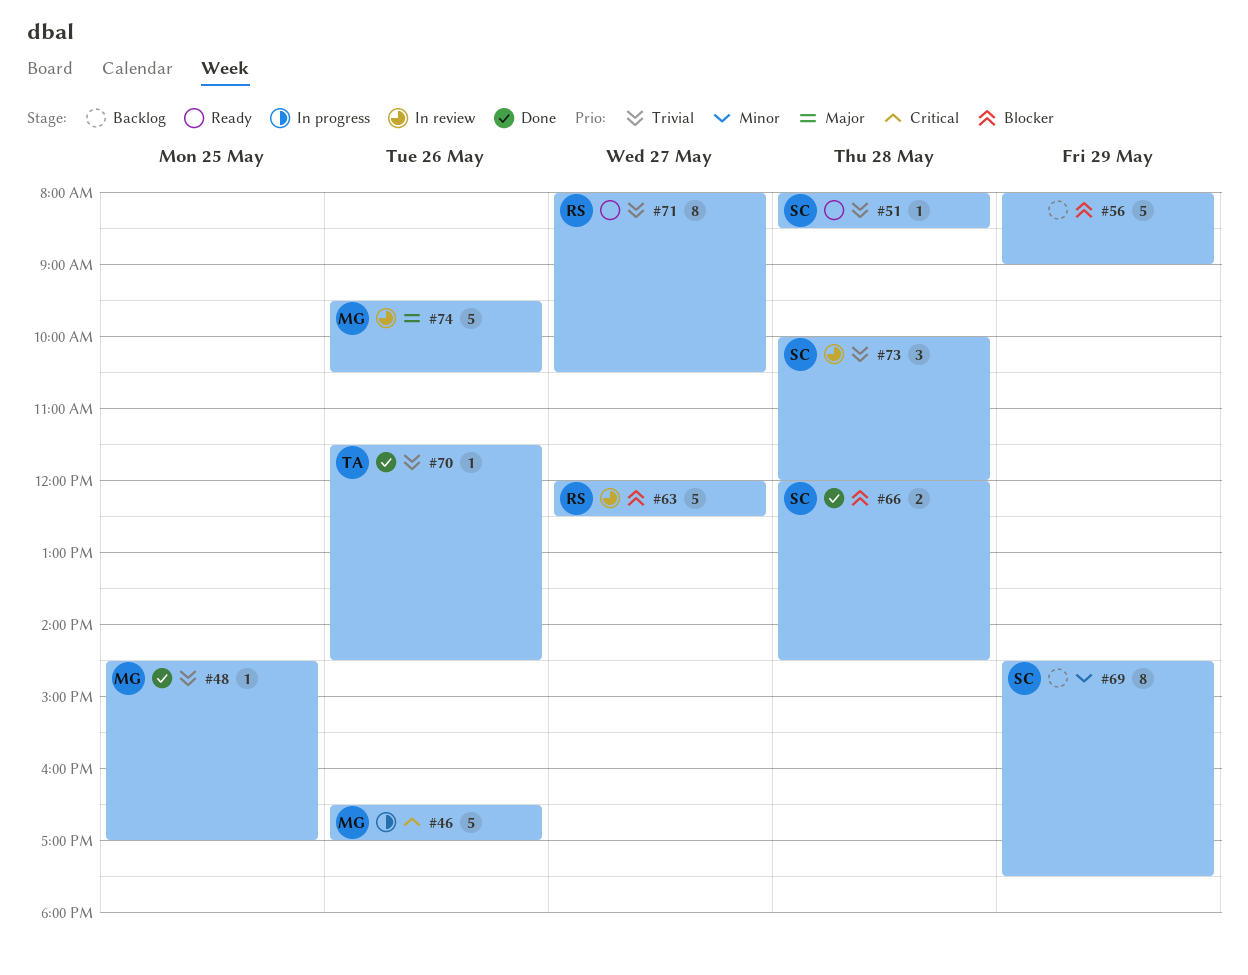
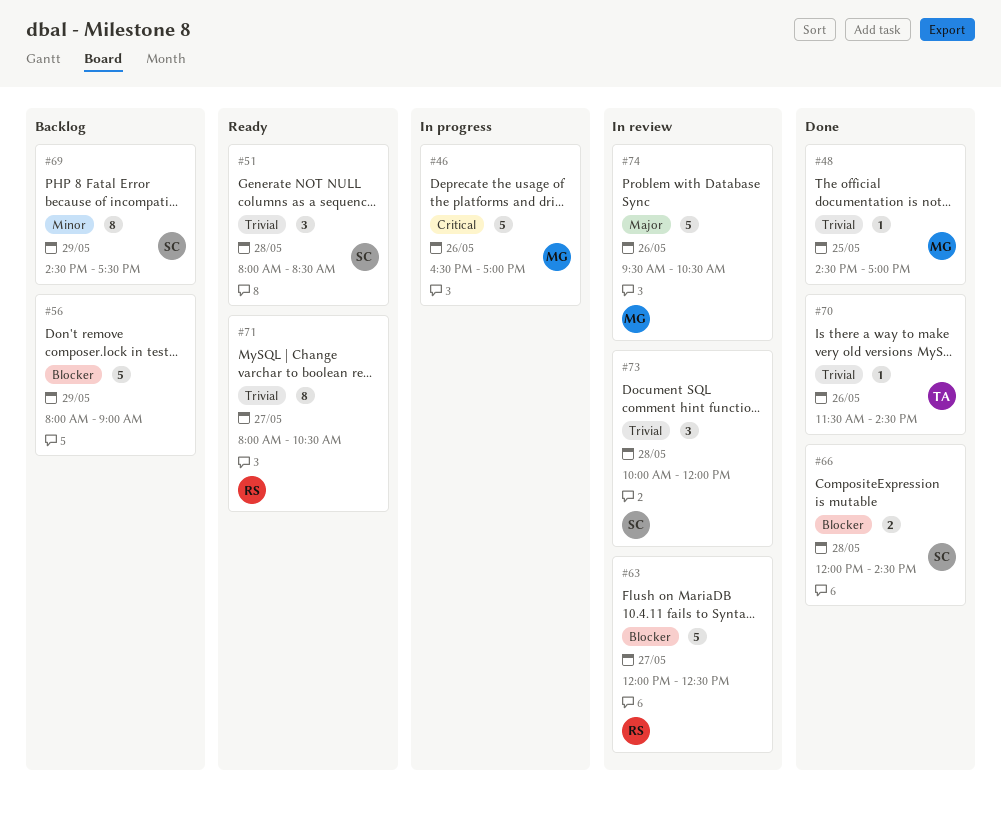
#51, estimate: 1 -> 3

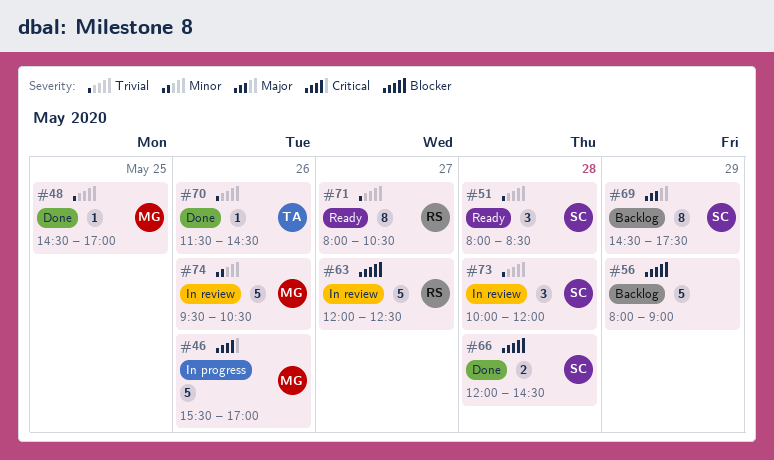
#46, begins: 16:30 -> 15:30
#69, priority: Minor -> Major
#74, priority: Major -> Minor

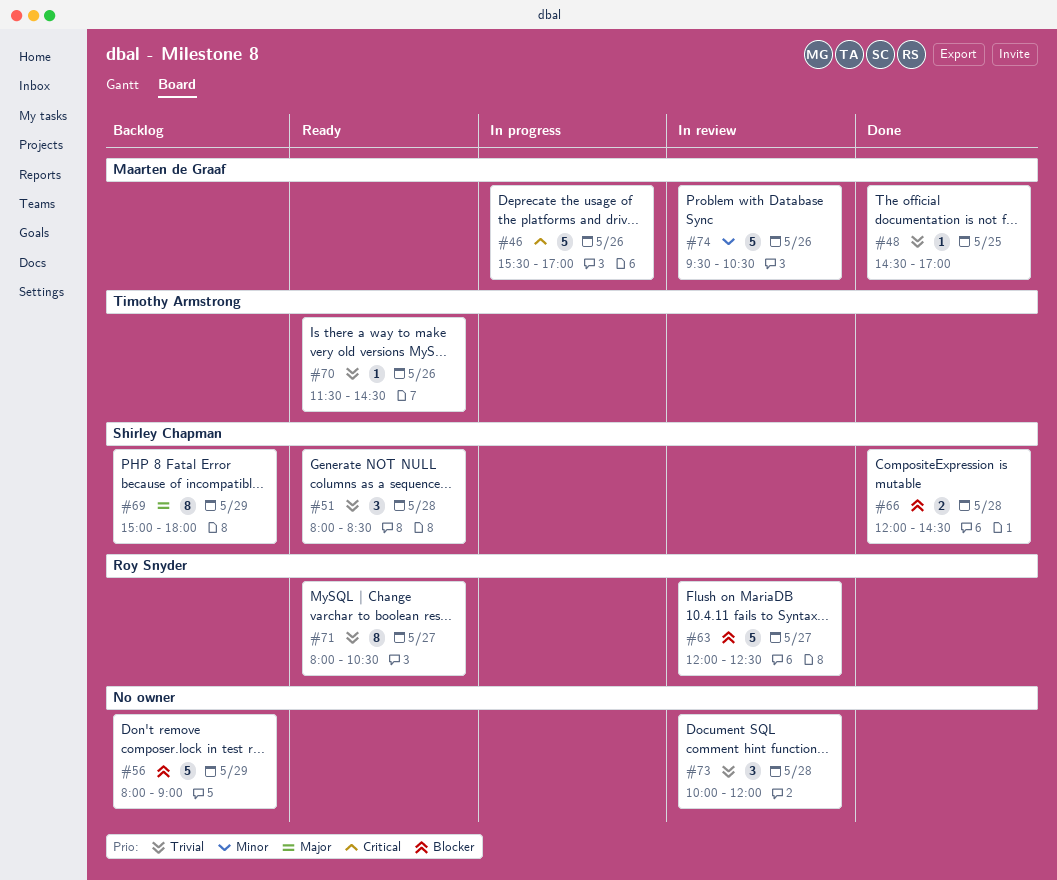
#69, begins: 14:30 -> 15:00
#69, ends: 17:30 -> 18:00
#70, status: Done -> Ready
#73, owner: Shirley Chapman -> none

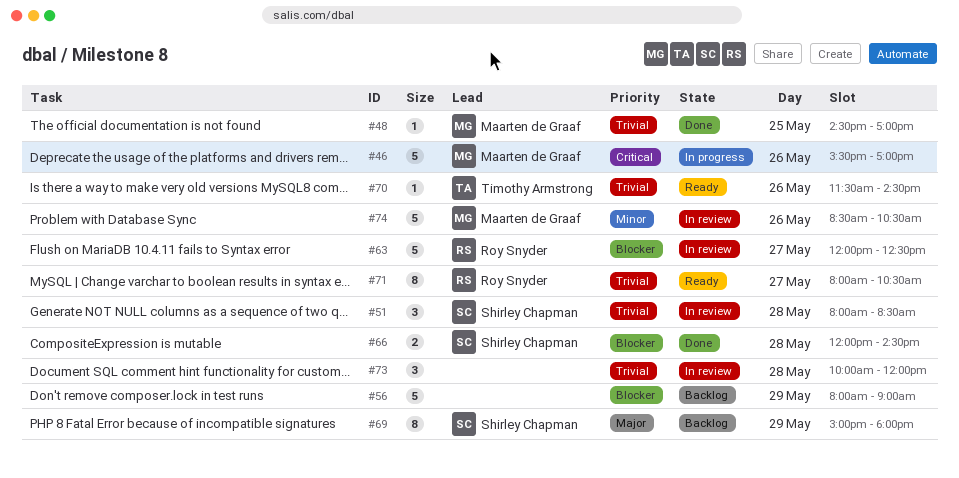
#51, status: Ready -> In review
#74, begins: 09:30 -> 08:30

